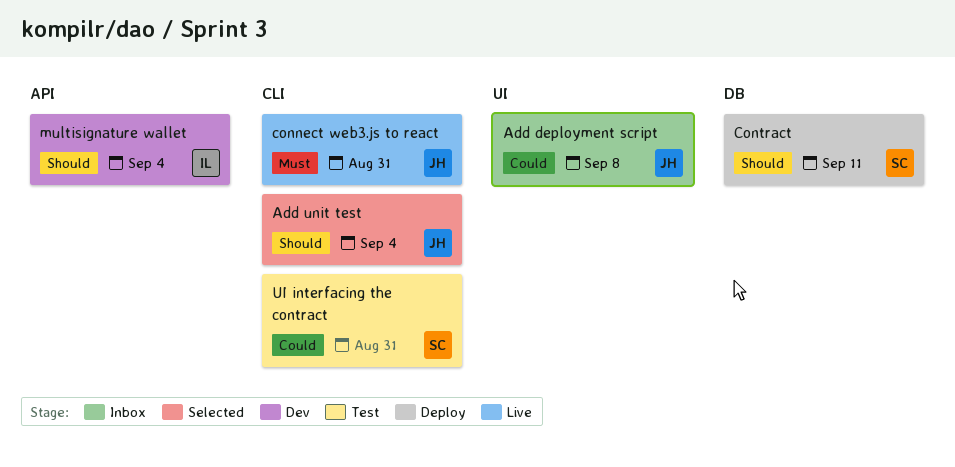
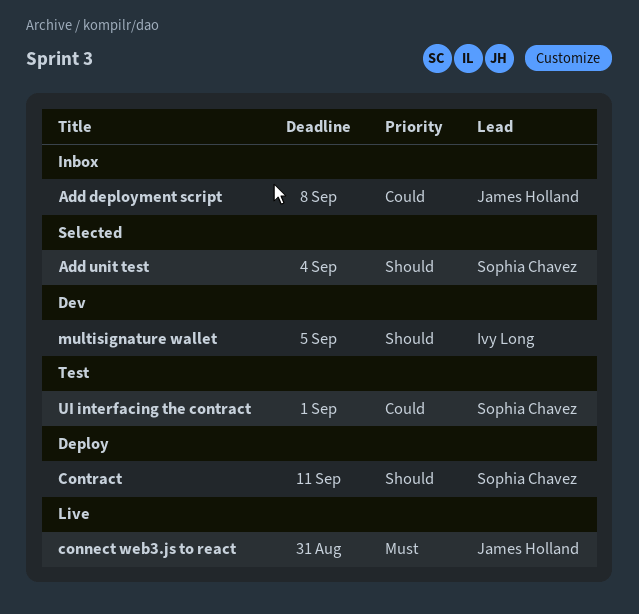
Add unit test, owner: James Holland -> Sophia Chavez
multisignature wallet, due: Sep 4 -> Sep 5
UI interfacing the contract, due: Aug 31 -> Sep 1

